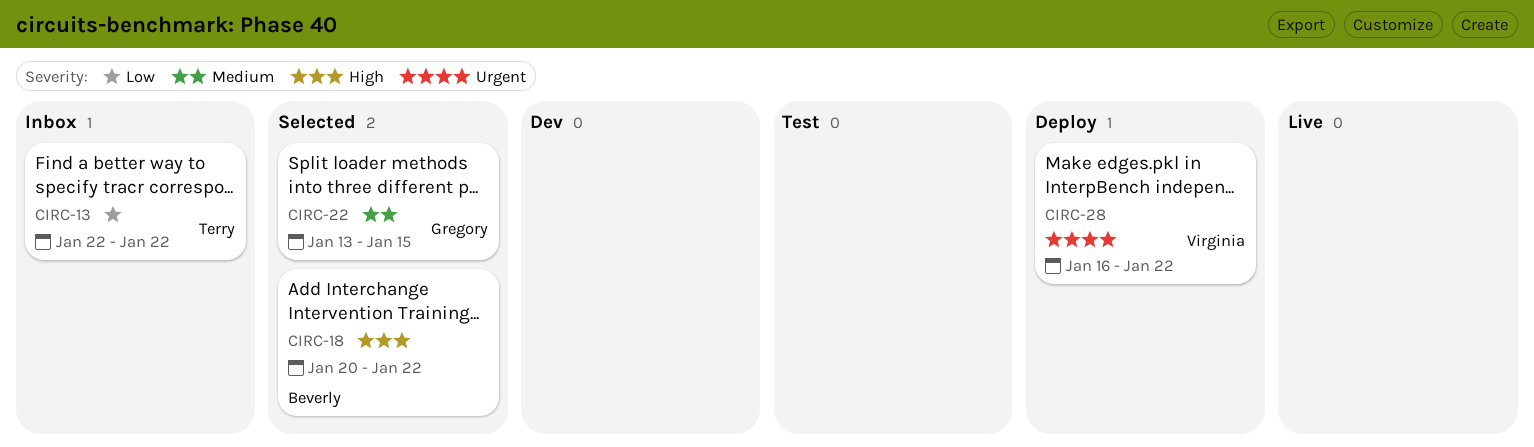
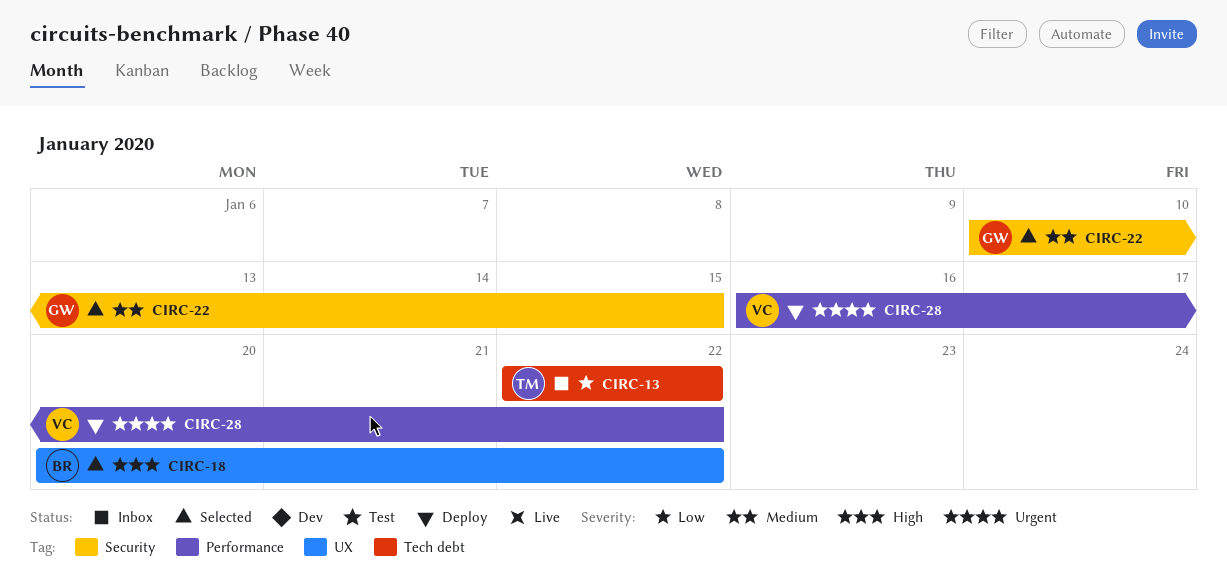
CIRC-22, start: Jan 13 -> Jan 10

